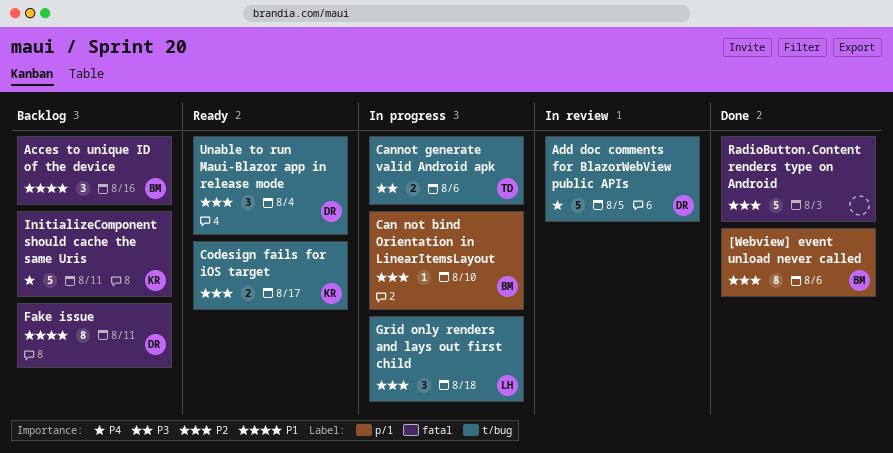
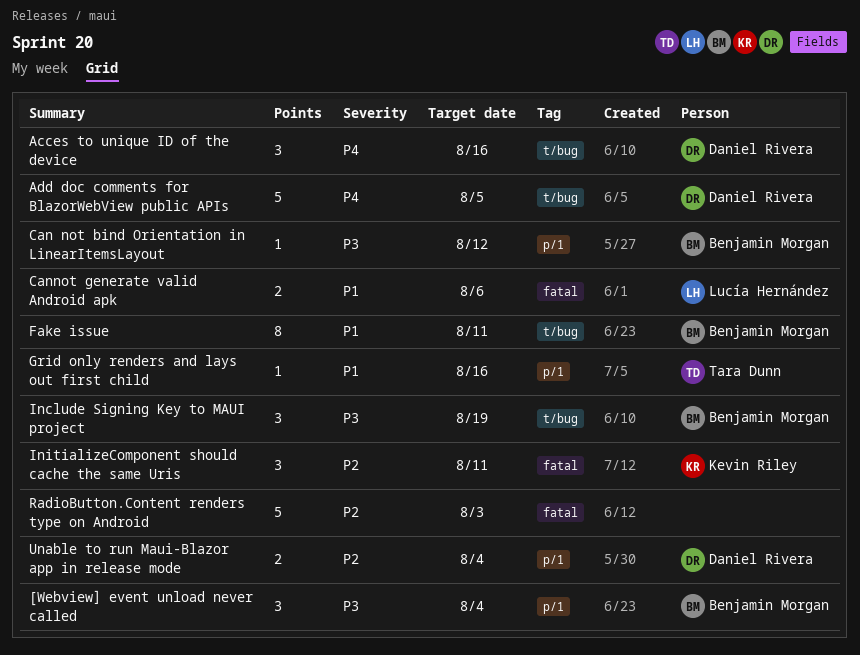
[Webview] event unload never called, priority: P2 -> P3
[Webview] event unload never called, estimate: 8 -> 3
[Webview] event unload never called, due: Aug 6 -> Aug 4
Acces to unique ID of the device, owner: Benjamin Morgan -> Daniel Rivera
Acces to unique ID of the device, priority: P1 -> P4
Acces to unique ID of the device, label: fatal -> t/bug
Can not bind Orientation in LinearItemsLayout, priority: P2 -> P3
Can not bind Orientation in LinearItemsLayout, due: Aug 10 -> Aug 12
Cannot generate valid Android apk, owner: Tara Dunn -> Lucía Hernández
Cannot generate valid Android apk, priority: P3 -> P1
Cannot generate valid Android apk, label: t/bug -> fatal
Codesign fails for iOS target: present -> none
Fake issue, owner: Daniel Rivera -> Benjamin Morgan
Fake issue, label: fatal -> t/bug
Grid only renders and lays out first child, owner: Lucía Hernández -> Tara Dunn
Grid only renders and lays out first child, priority: P2 -> P1
Grid only renders and lays out first child, label: t/bug -> p/1
Grid only renders and lays out first child, estimate: 3 -> 1
Grid only renders and lays out first child, due: Aug 18 -> Aug 16
Include Signing Key to MAUI project: none -> present
InitializeComponent should cache the same Uris, priority: P4 -> P2
InitializeComponent should cache the same Uris, estimate: 5 -> 3
Unable to run Maui-Blazor app in release mode, label: t/bug -> p/1
Unable to run Maui-Blazor app in release mode, estimate: 3 -> 2

